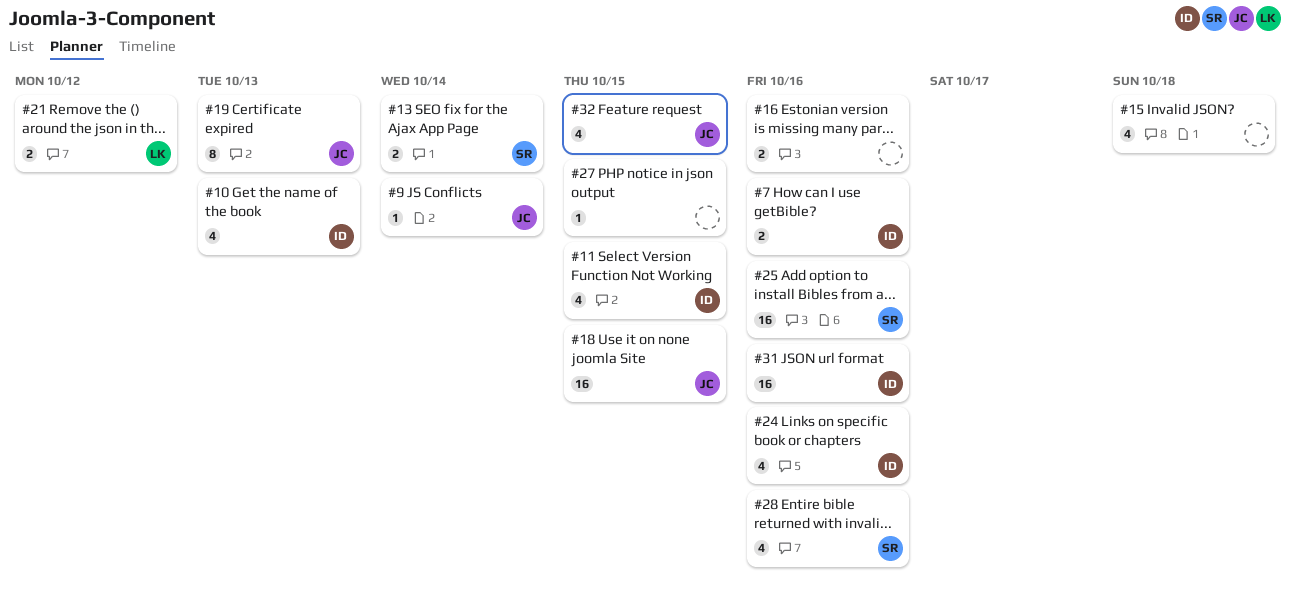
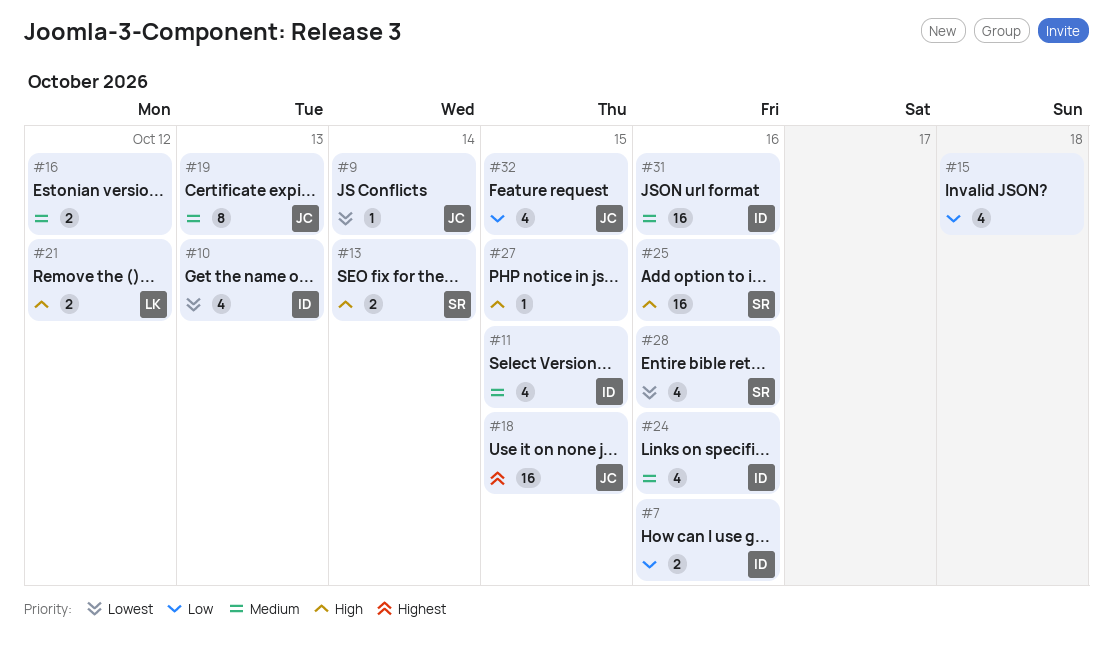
#16, due: Oct 16 -> Oct 12

